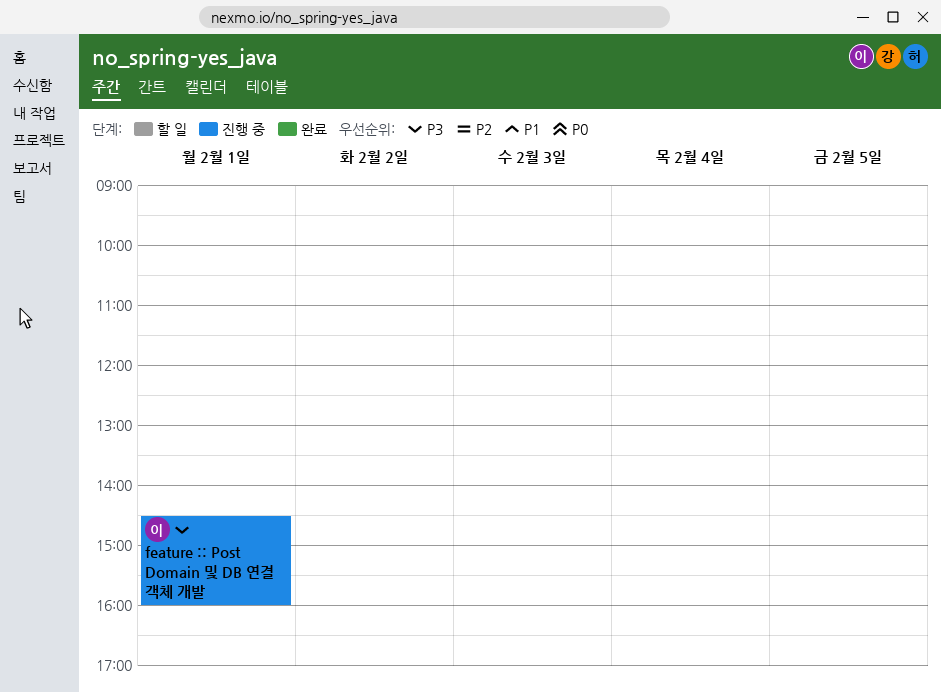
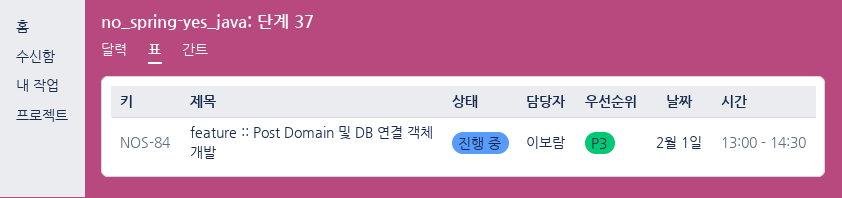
feature :: Post Domain 및 DB 연결 객체 개발, begins: 14:30 -> 13:00
feature :: Post Domain 및 DB 연결 객체 개발, ends: 16:00 -> 14:30

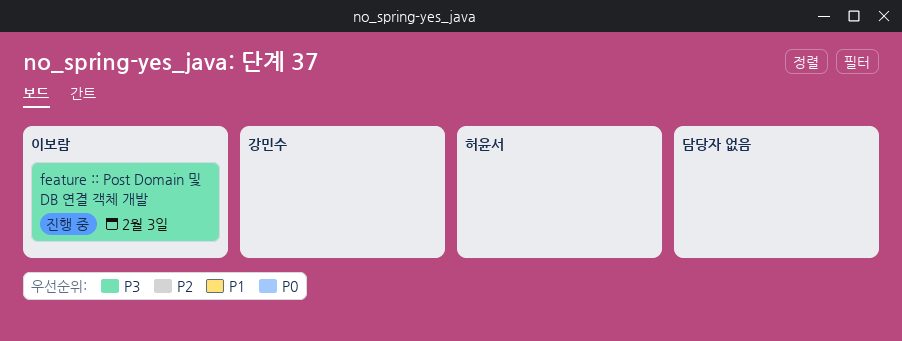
feature :: Post Domain 및 DB 연결 객체 개발, day: Feb 1 -> Feb 3

